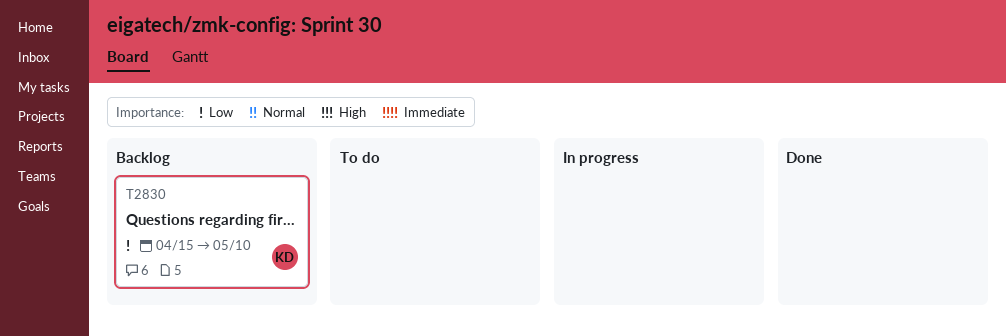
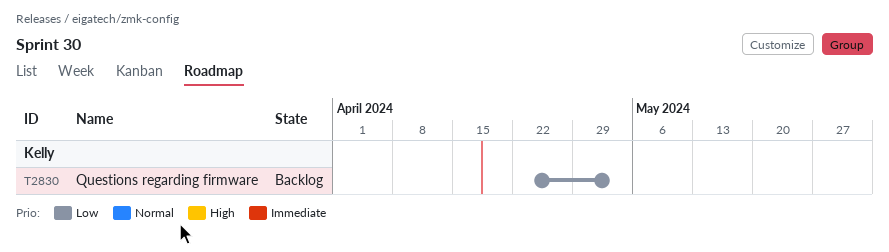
T2830, start: Apr 15 -> Apr 22
T2830, due: May 10 -> May 3

